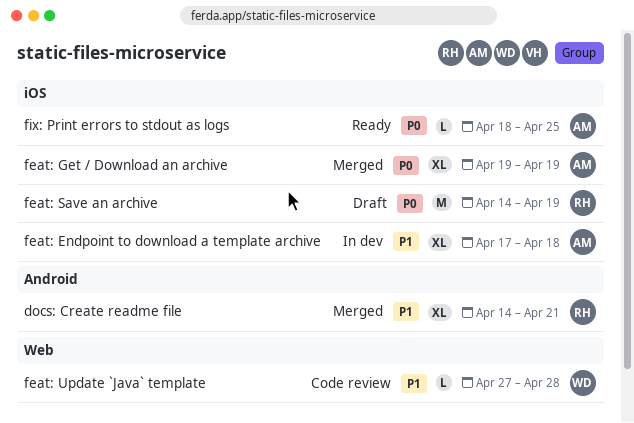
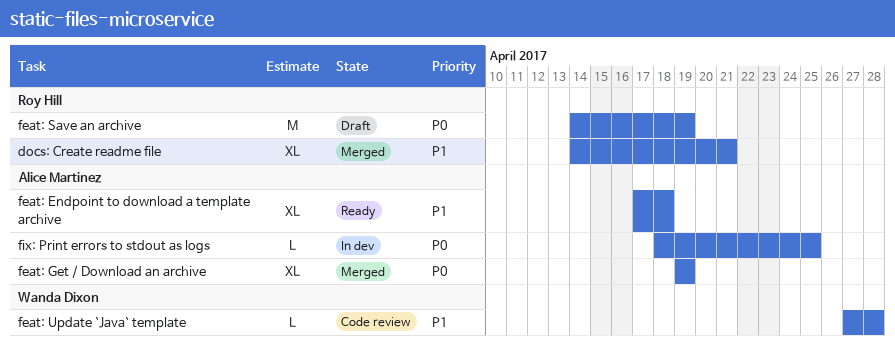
feat: Endpoint to download a template archive, status: In dev -> Ready
fix: Print errors to stdout as logs, status: Ready -> In dev

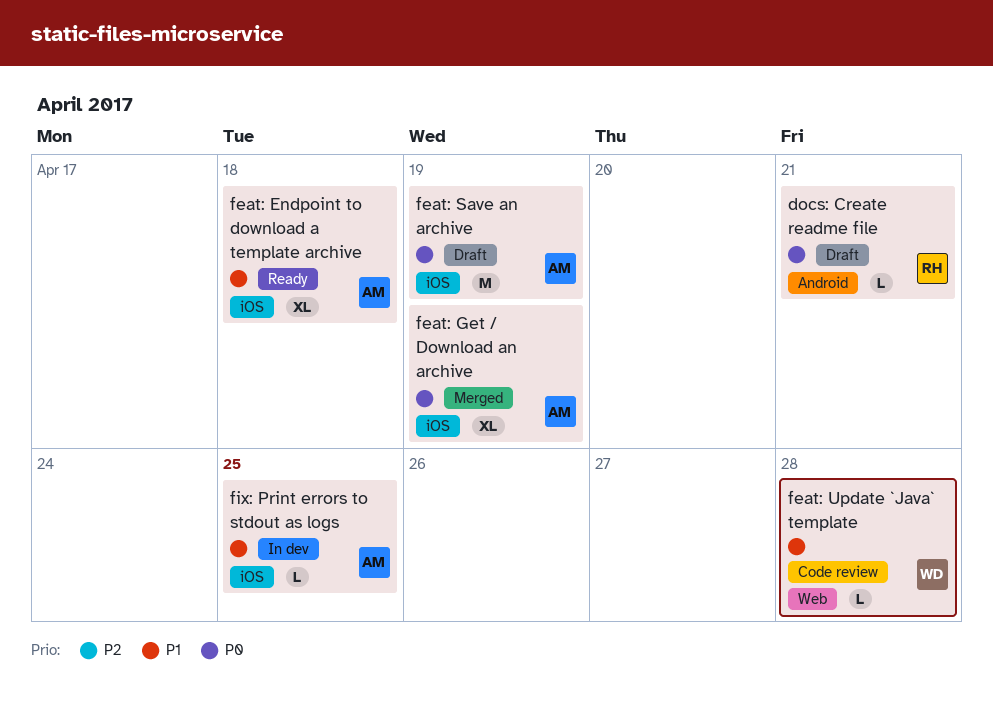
docs: Create readme file, status: Merged -> Draft
docs: Create readme file, priority: P1 -> P0
docs: Create readme file, estimate: XL -> L
feat: Save an archive, owner: Roy Hill -> Alice Martinez
fix: Print errors to stdout as logs, priority: P0 -> P1

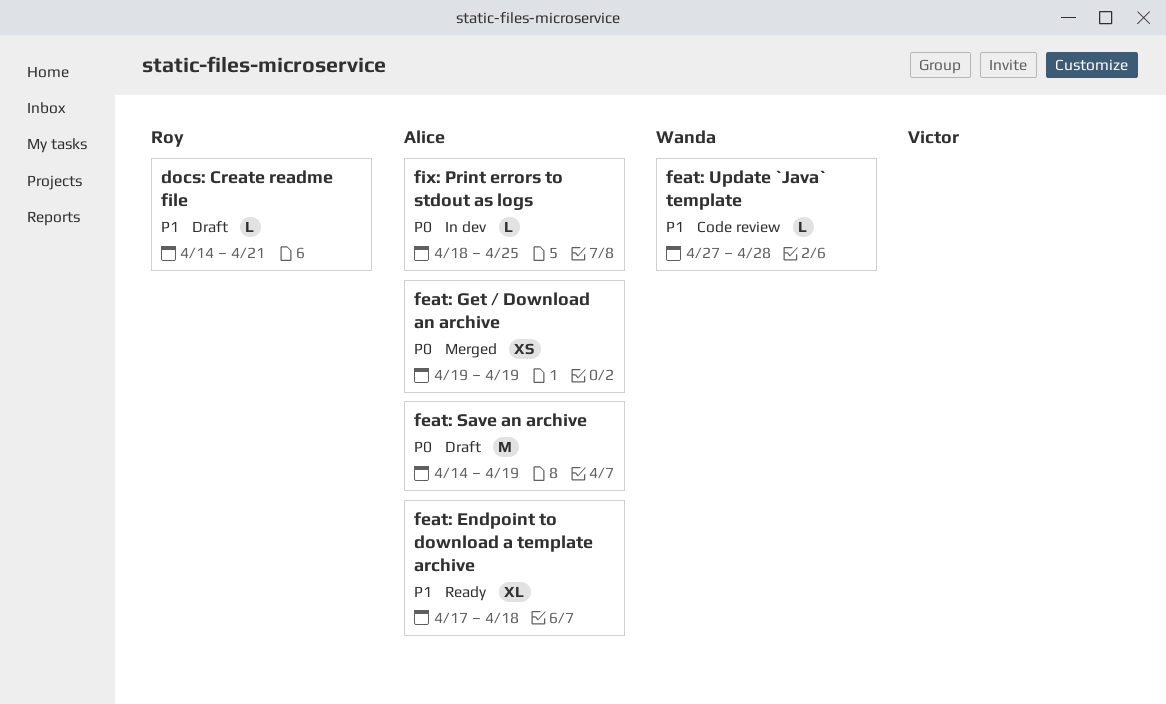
docs: Create readme file, priority: P0 -> P1
feat: Get / Download an archive, estimate: XL -> XS
fix: Print errors to stdout as logs, priority: P1 -> P0

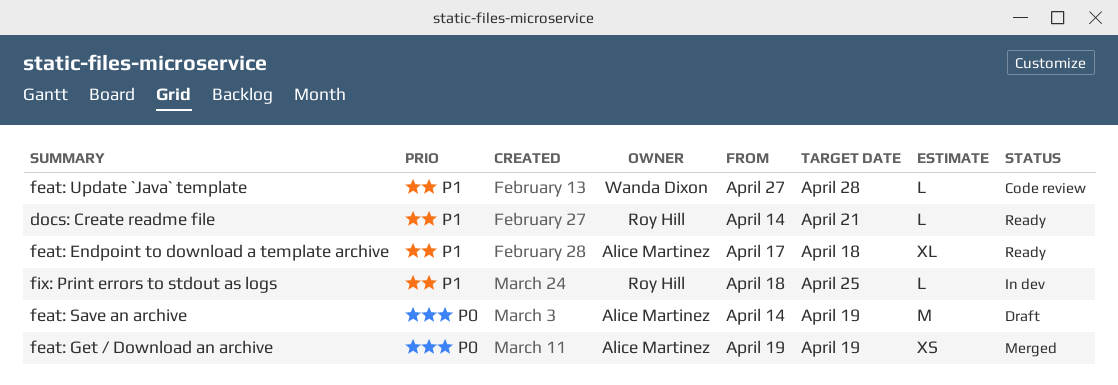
docs: Create readme file, status: Draft -> Ready
fix: Print errors to stdout as logs, owner: Alice Martinez -> Roy Hill
fix: Print errors to stdout as logs, priority: P0 -> P1

